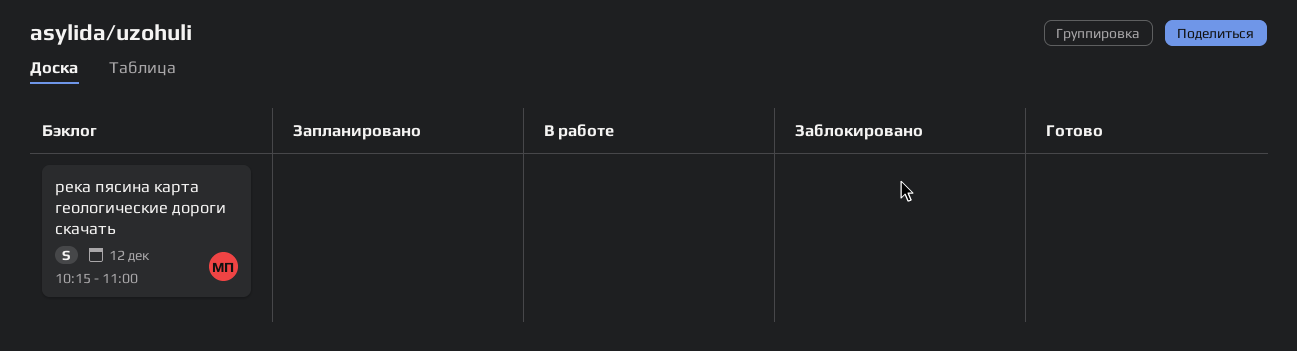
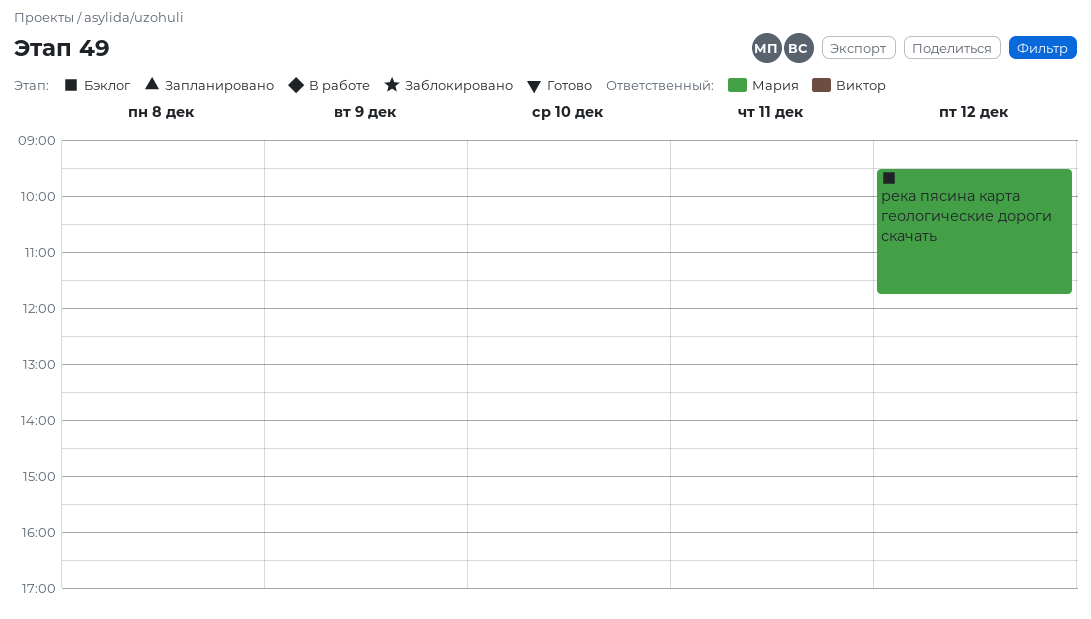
река пясина карта геологические дороги скачать, begins: 10:15 -> 09:30
река пясина карта геологические дороги скачать, ends: 11:00 -> 11:45

